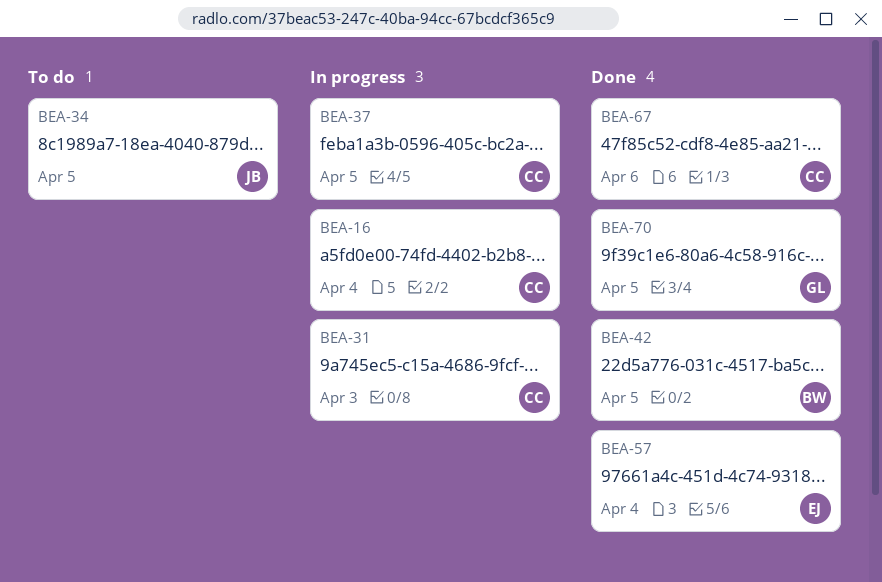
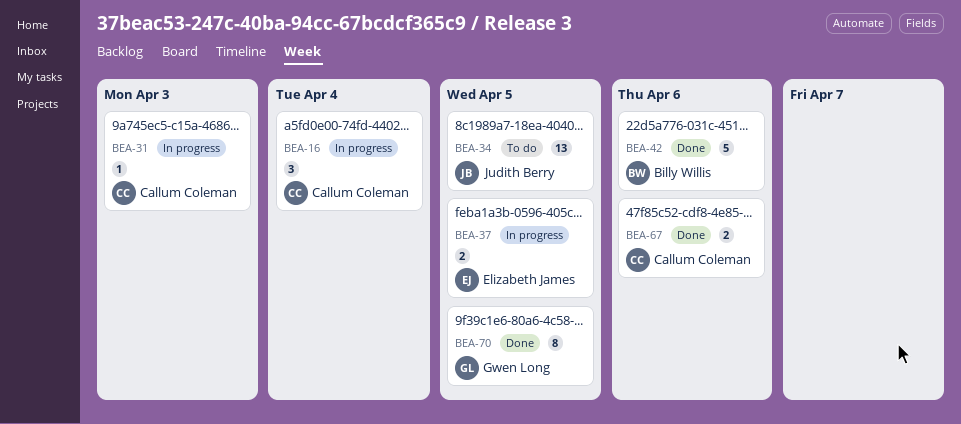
BEA-37, owner: Callum Coleman -> Elizabeth James
BEA-42, due: Apr 5 -> Apr 6
BEA-57: present -> none

